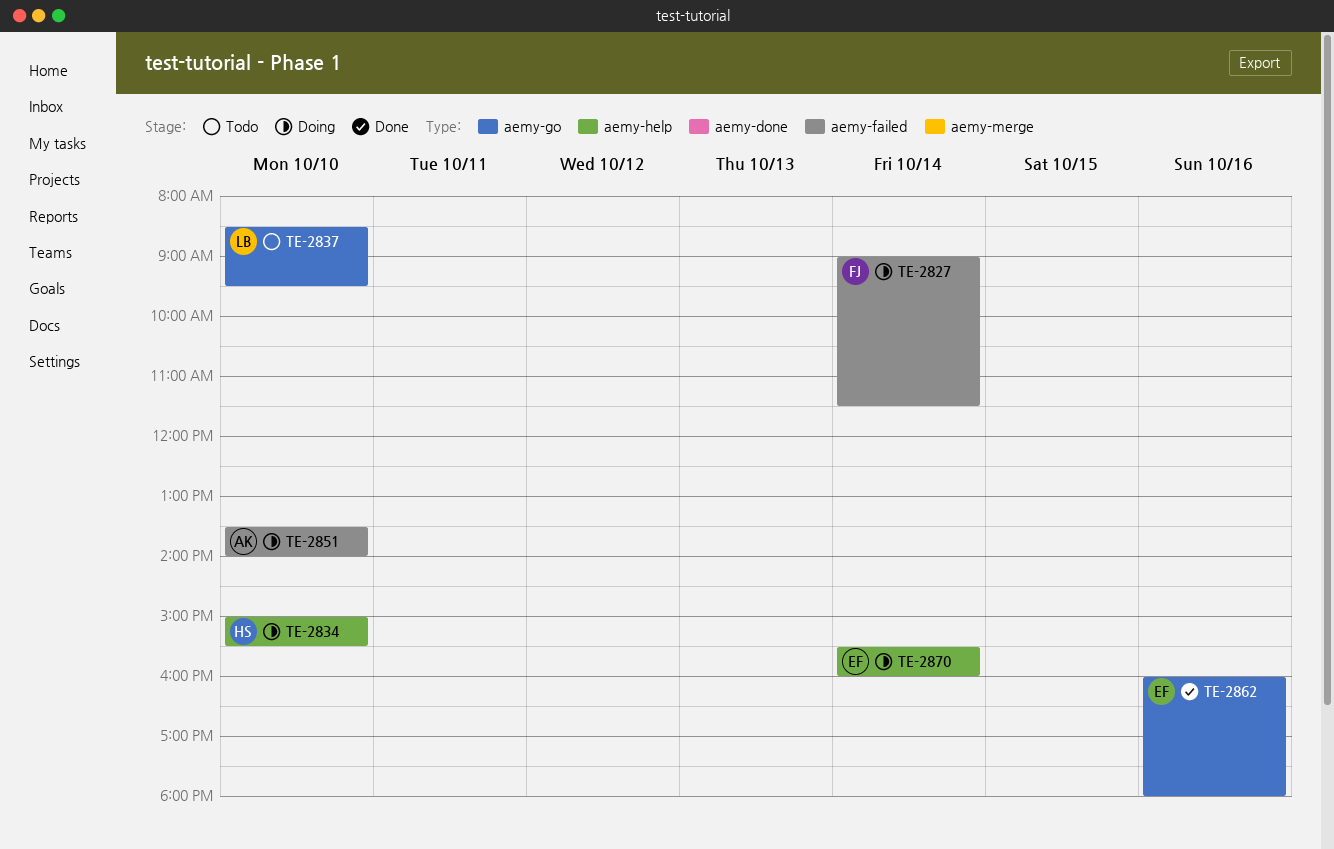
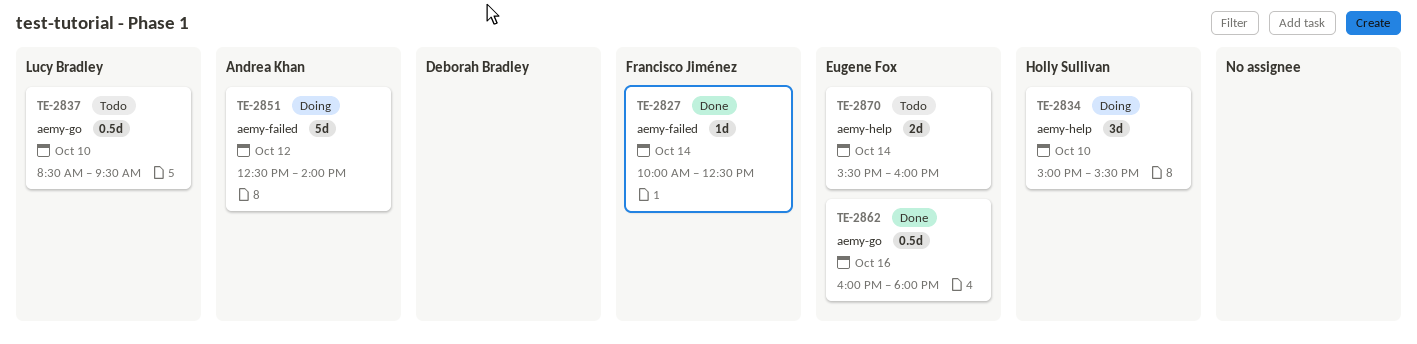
TE-2827, status: Doing -> Done
TE-2827, begins: 09:00 -> 10:00
TE-2827, ends: 11:30 -> 12:30
TE-2851, day: Oct 10 -> Oct 12
TE-2851, begins: 13:30 -> 12:30
TE-2870, status: Doing -> Todo

